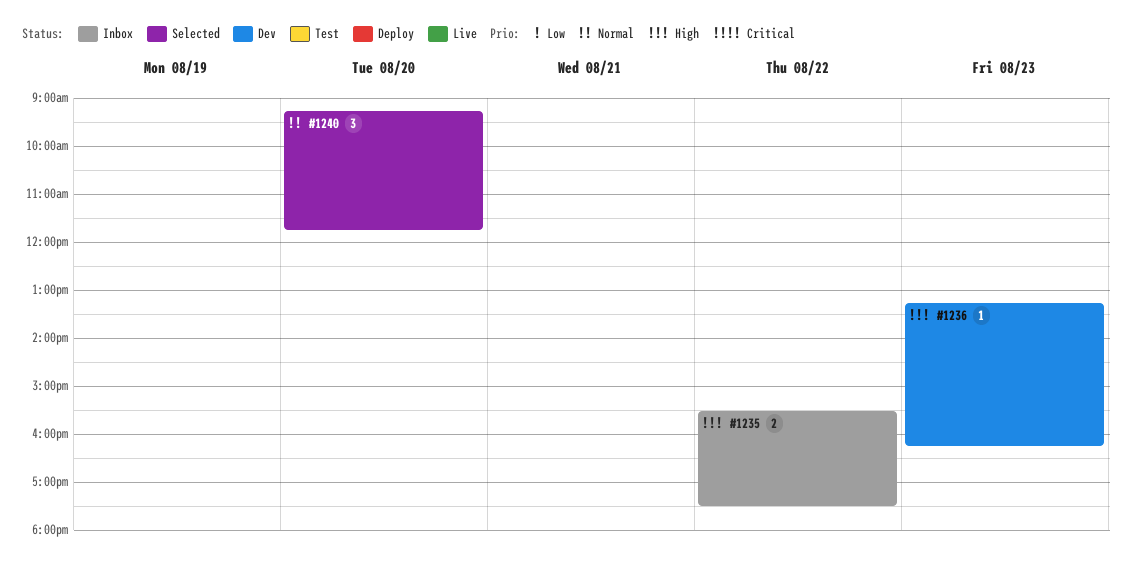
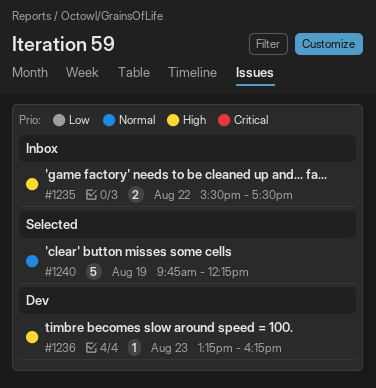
#1240, estimate: 3 -> 5
#1240, day: Aug 20 -> Aug 19
#1240, begins: 09:15 -> 09:45
#1240, ends: 11:45 -> 12:15

